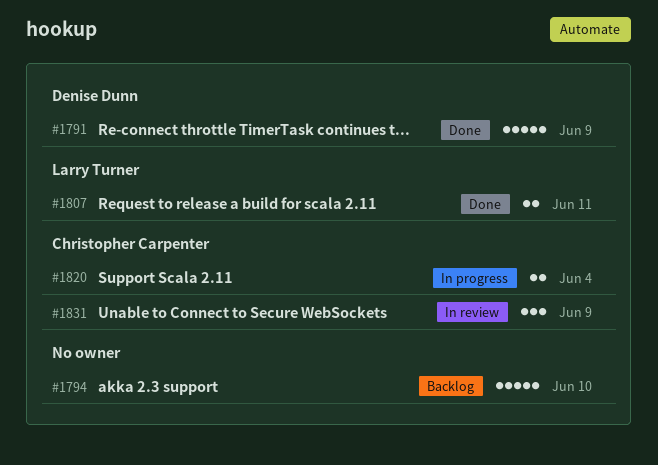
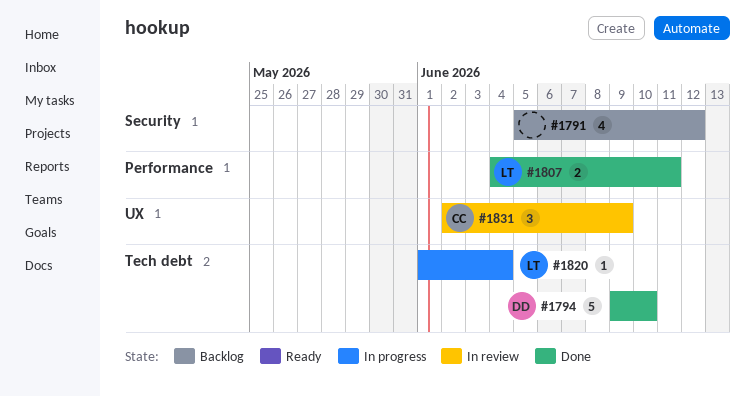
#1791, status: Done -> Backlog
#1791, owner: Denise Dunn -> none
#1791, estimate: 5 -> 4
#1791, due: Jun 9 -> Jun 12
#1794, status: Backlog -> Done
#1794, owner: none -> Denise Dunn
#1820, owner: Christopher Carpenter -> Larry Turner
#1820, estimate: 2 -> 1

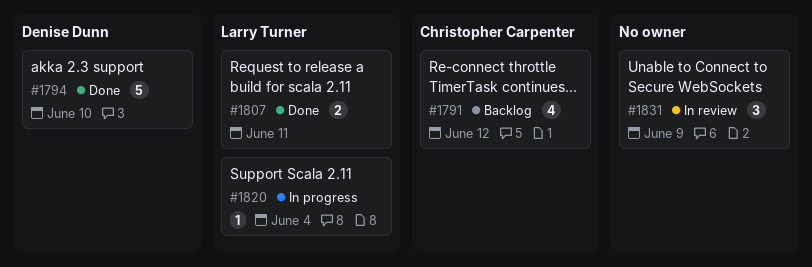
#1791, owner: none -> Christopher Carpenter
#1831, owner: Christopher Carpenter -> none

